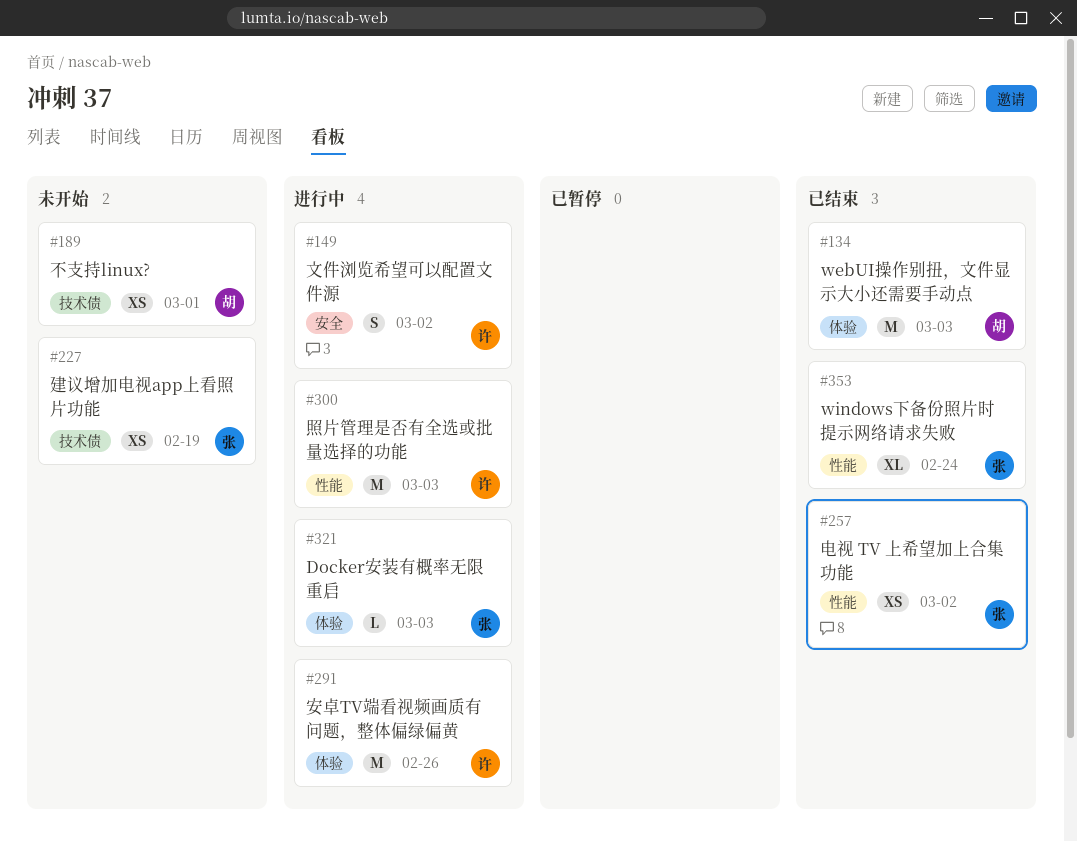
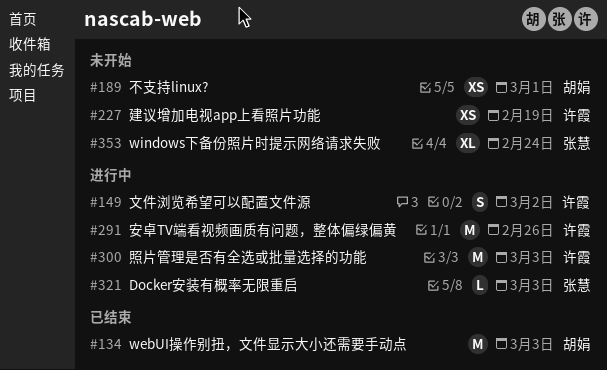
#227, owner: 张慧 -> 许霞
#257: present -> none
#353, status: 已结束 -> 未开始

